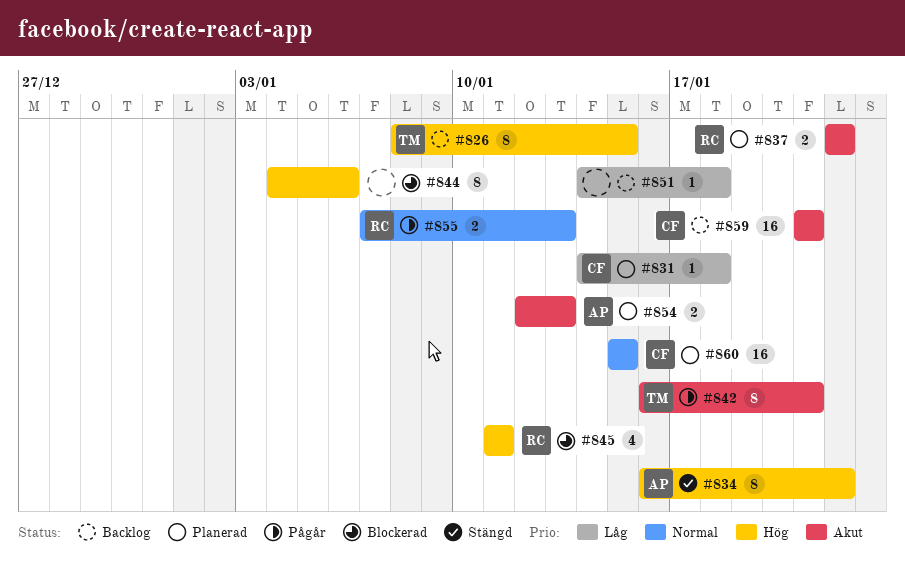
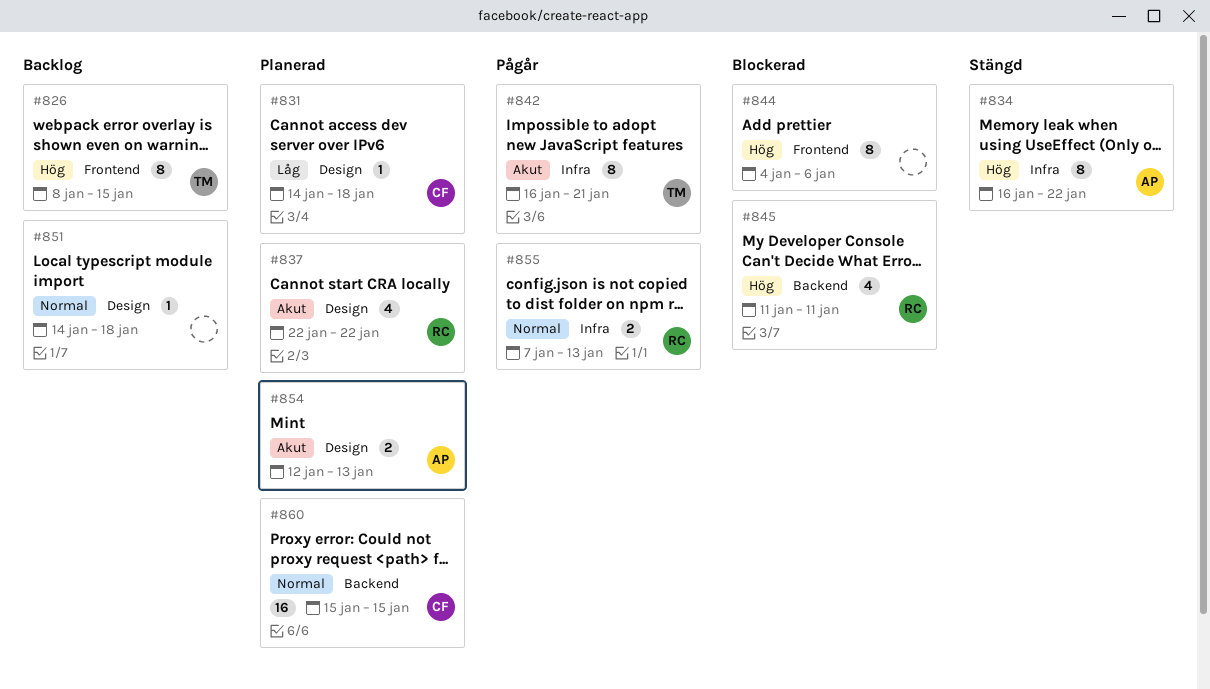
#837, estimate: 2 -> 4
#851, priority: Låg -> Normal
#859: present -> none

